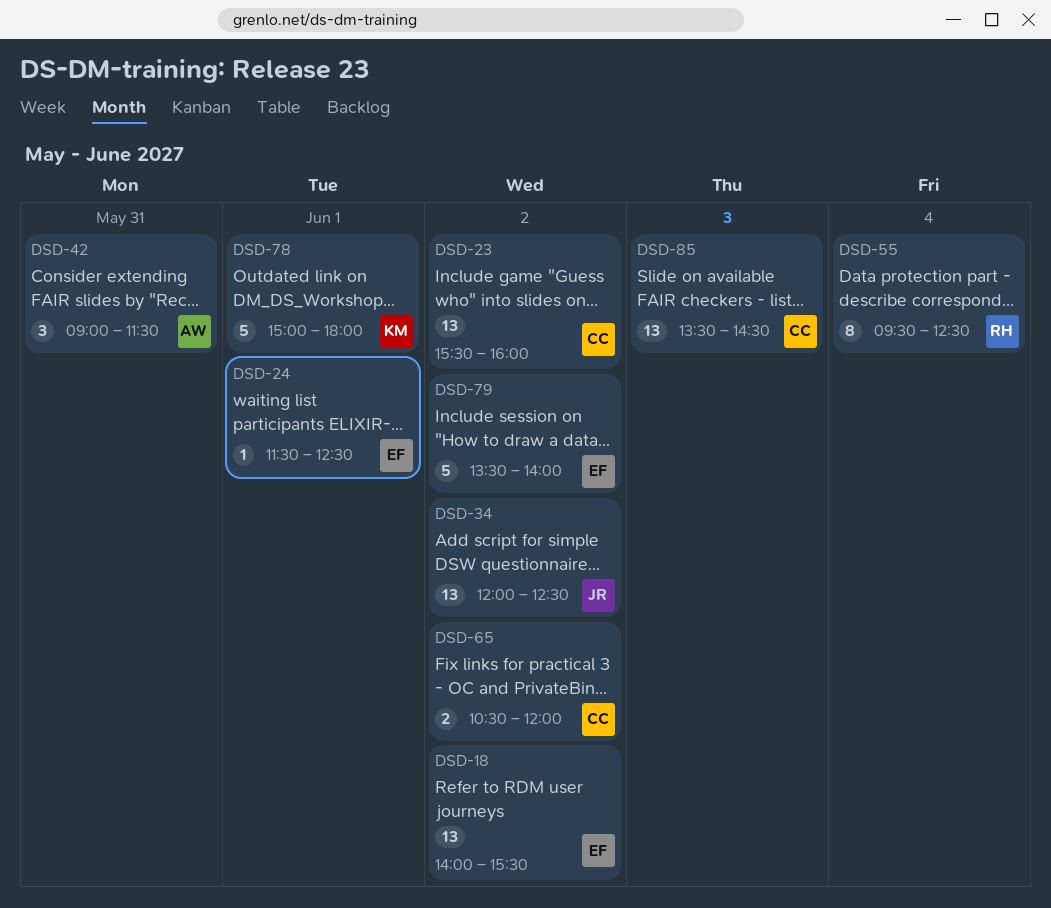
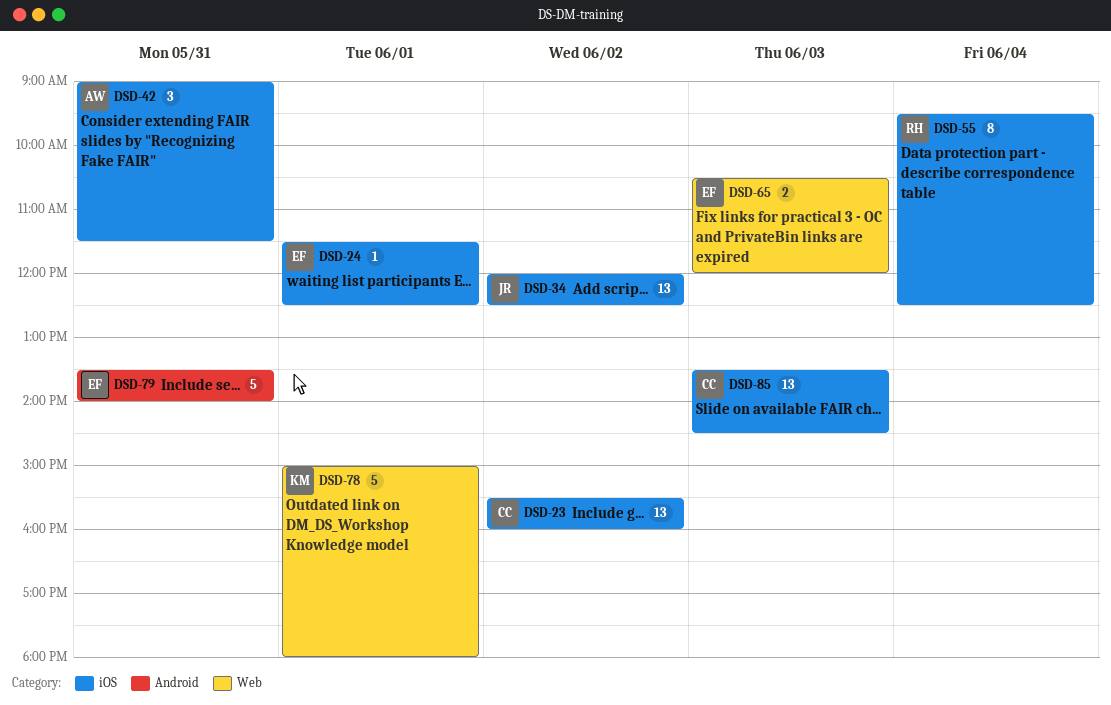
DSD-18: present -> none
DSD-65, owner: CC -> EF
DSD-65, day: Jun 2 -> Jun 3
DSD-79, day: Jun 2 -> May 31

